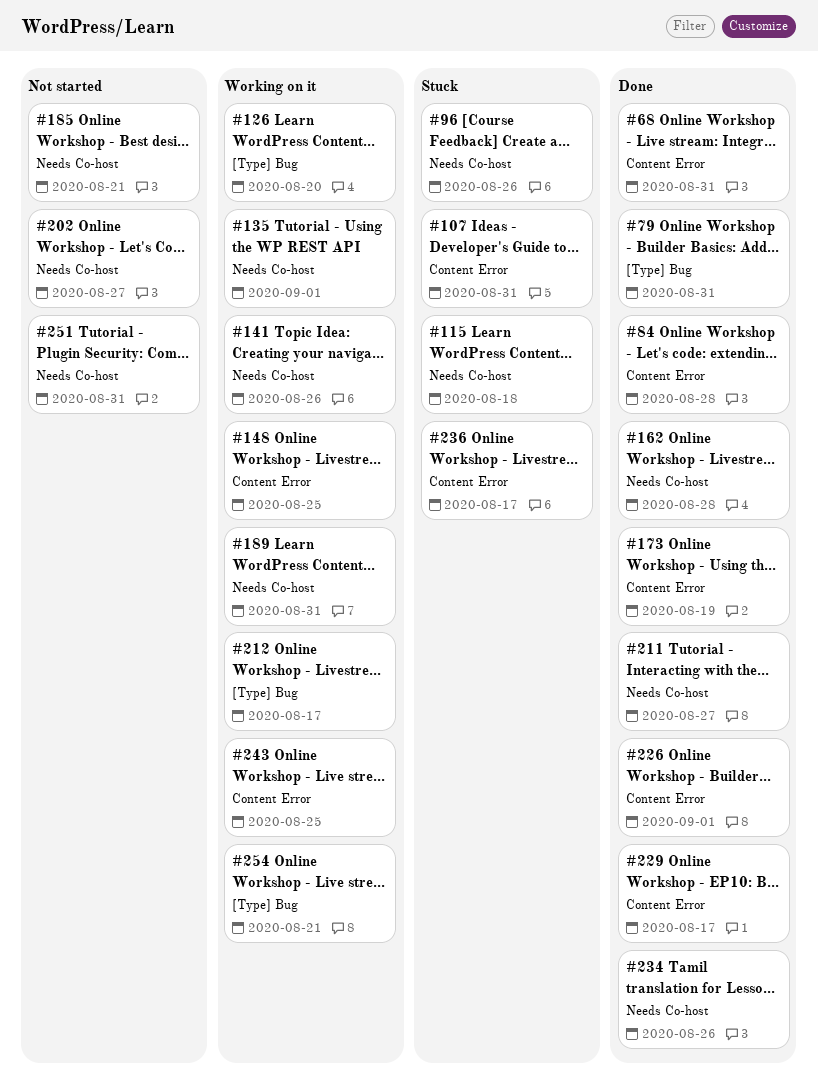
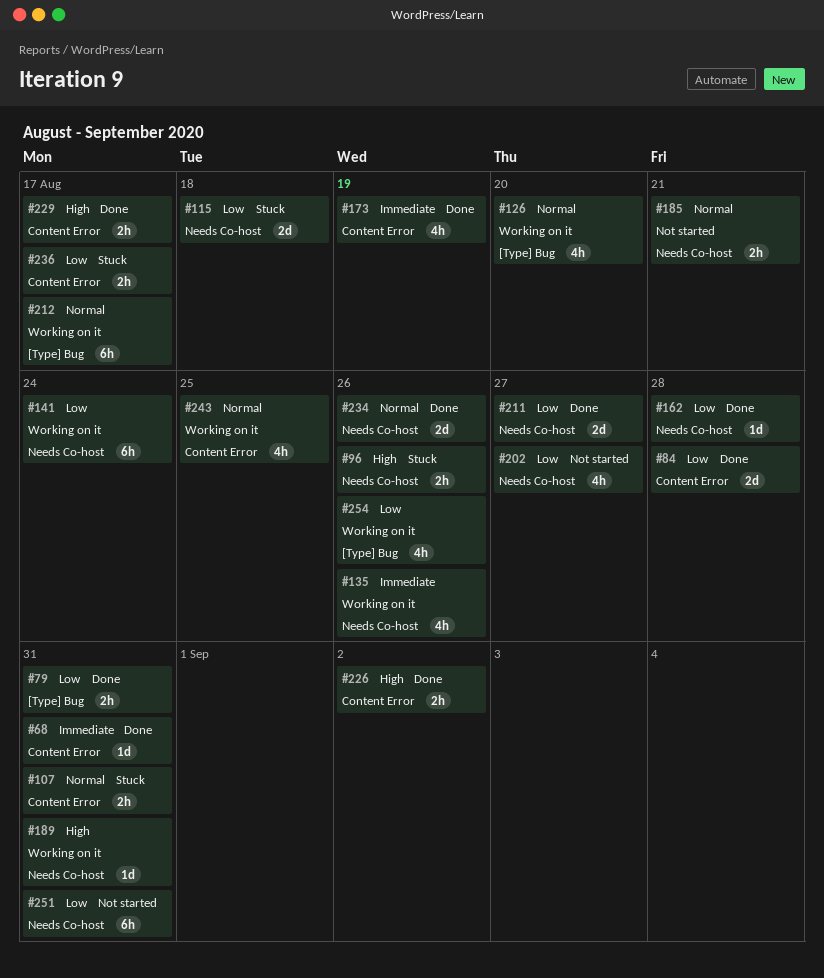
#135, due: Sep 1 -> Aug 26
#141, due: Aug 26 -> Aug 24
#148: present -> none
#226, due: Sep 1 -> Sep 2
#254, due: Aug 21 -> Aug 26

